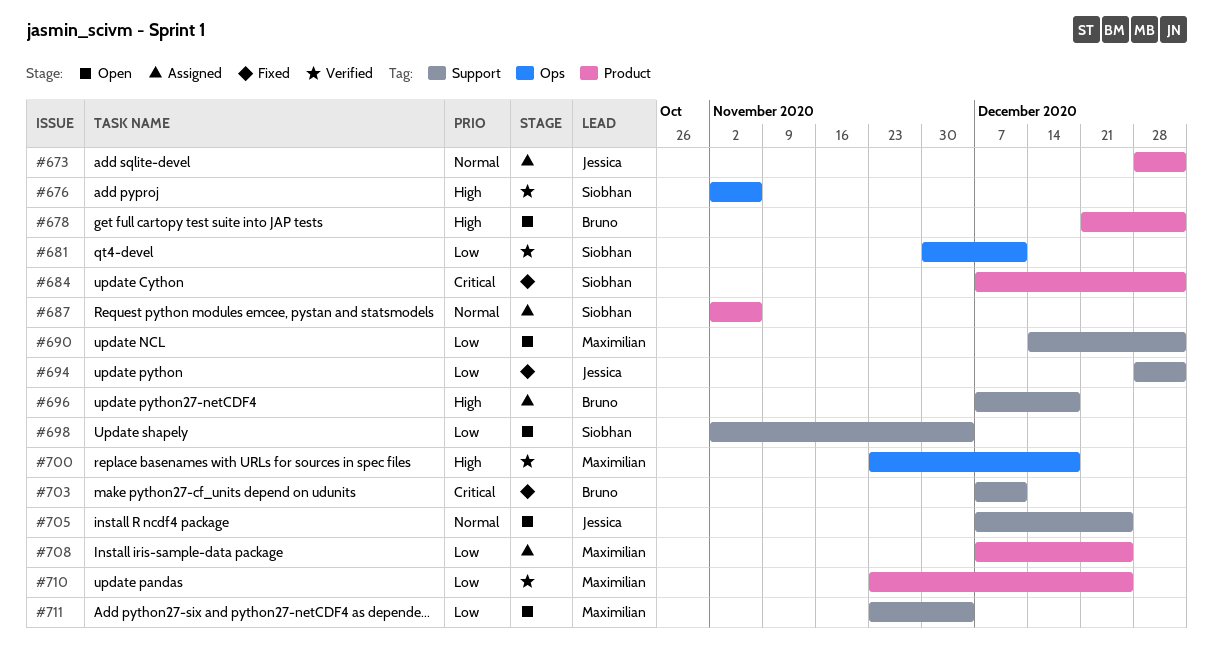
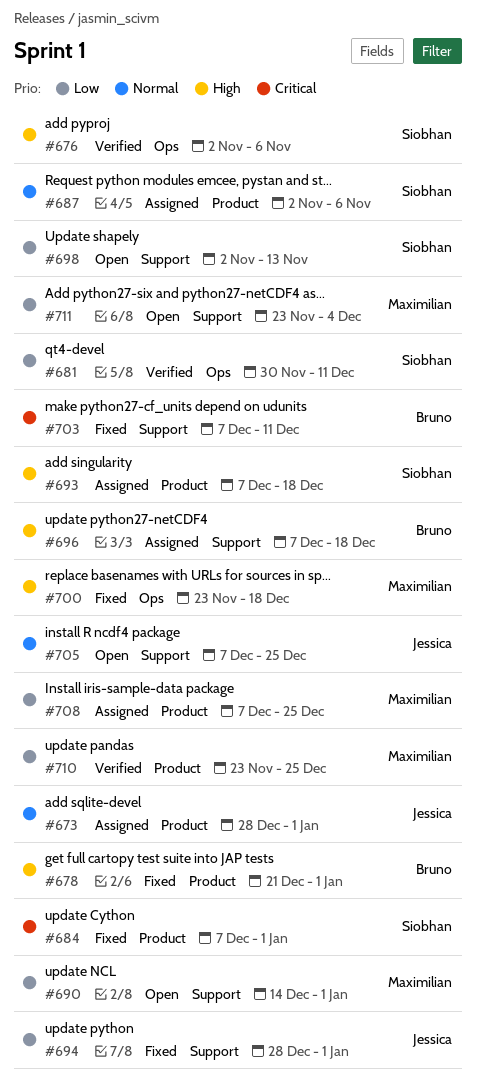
#678, status: Open -> Fixed
#693: none -> present
#698, due: Dec 4 -> Nov 13
#700, status: Verified -> Fixed

